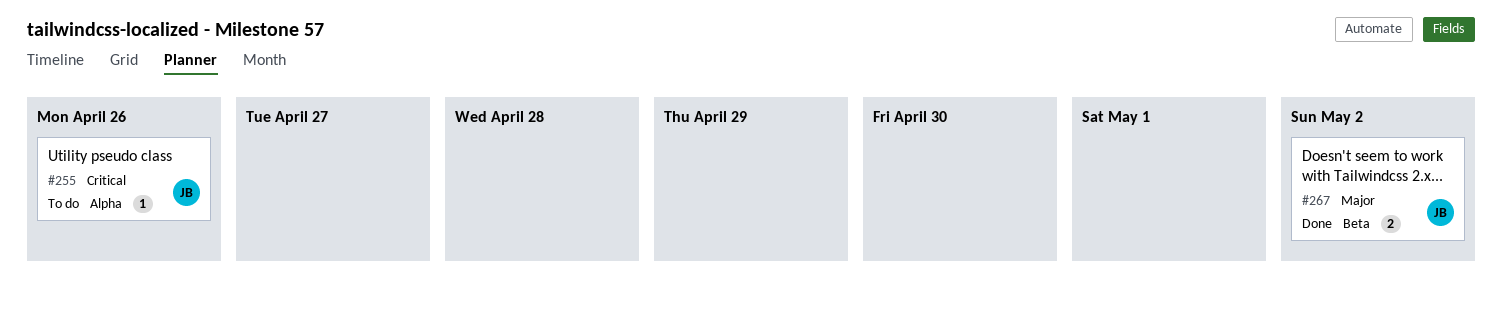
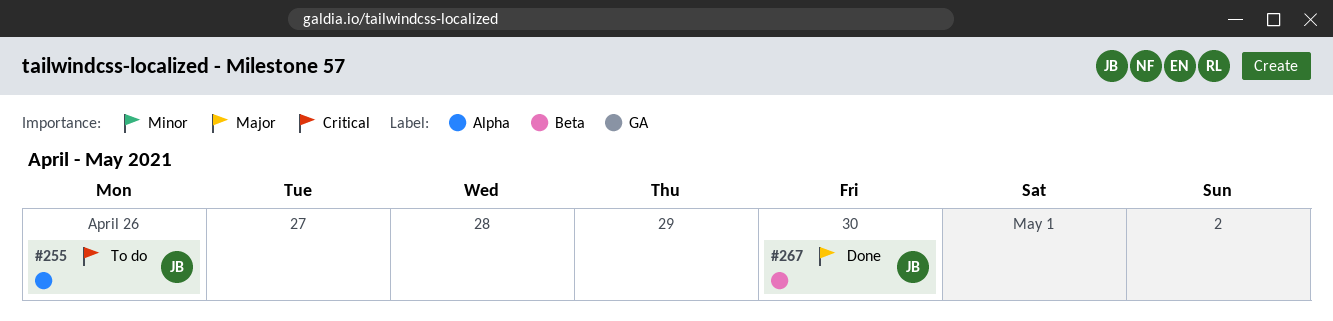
#267, due: May 2 -> Apr 30

